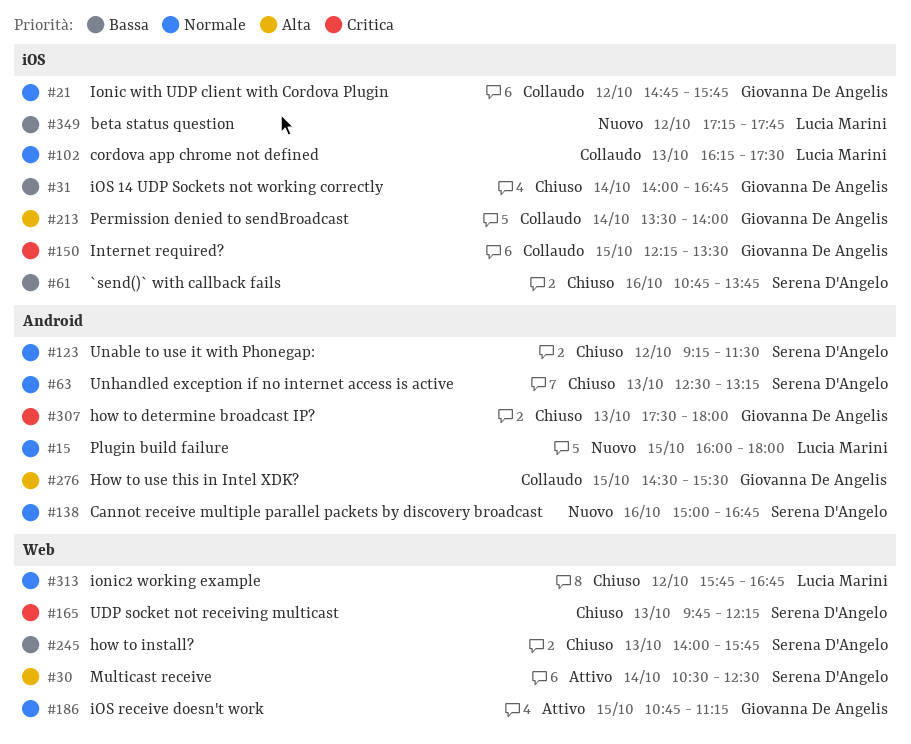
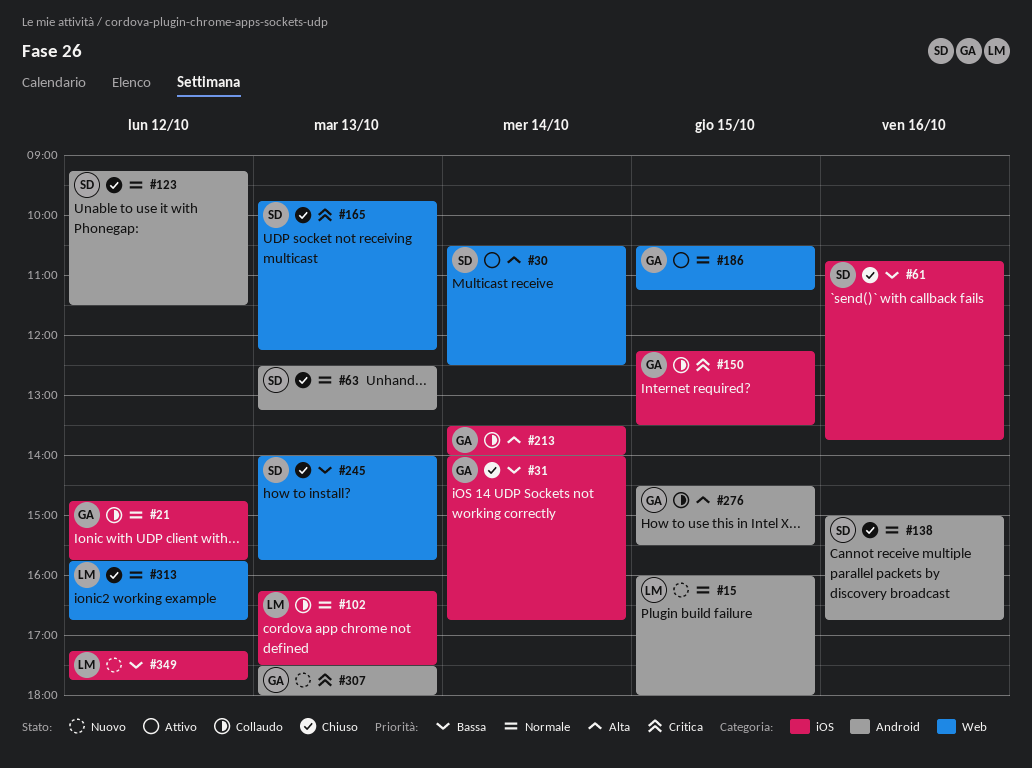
#138, status: Nuovo -> Chiuso
#186, begins: 10:45 -> 10:30
#307, status: Chiuso -> Nuovo

